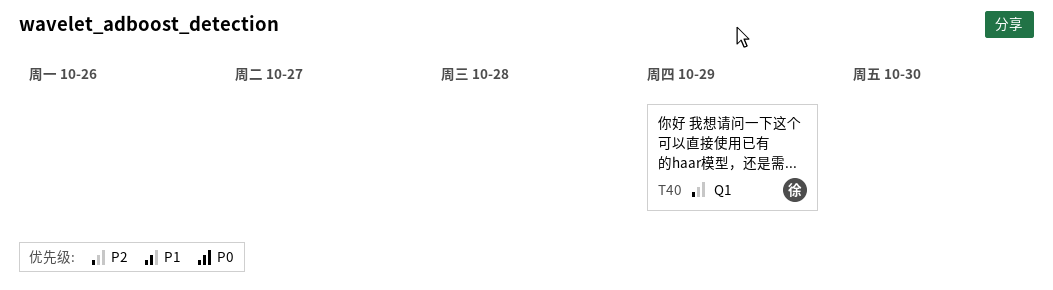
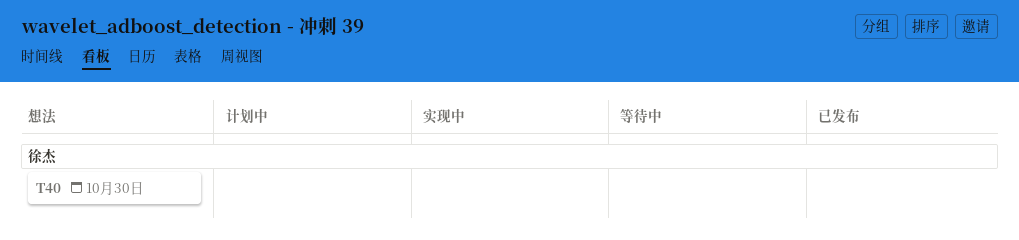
T40, due: Oct 29 -> Oct 30

